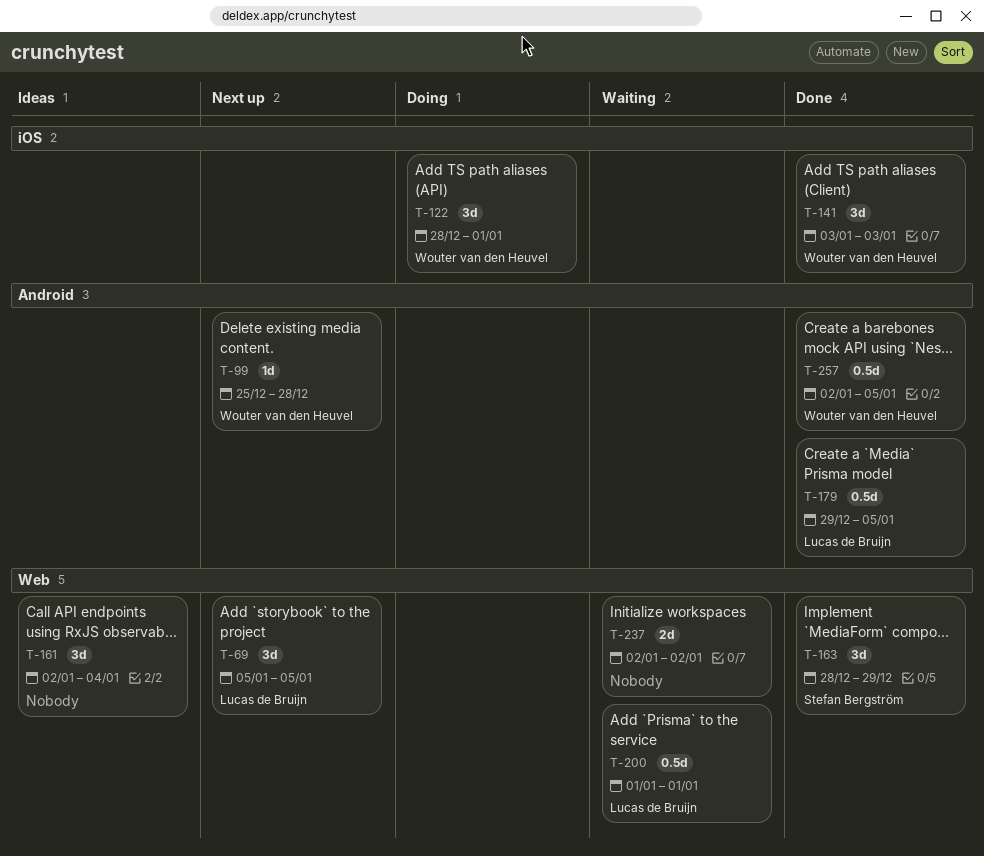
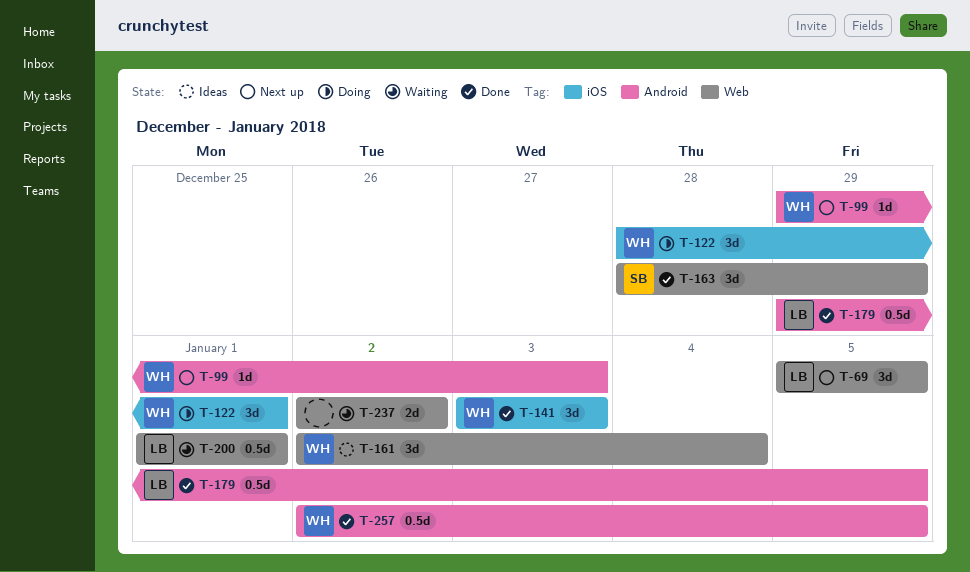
T-99, start: Dec 25 -> Dec 29
T-99, due: Dec 28 -> Jan 3
T-161, owner: none -> Wouter van den Heuvel

